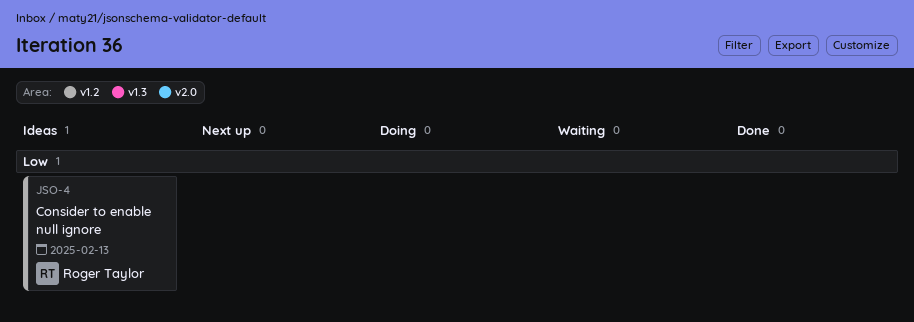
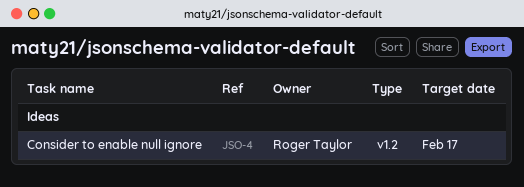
JSO-4, due: Feb 13 -> Feb 17

